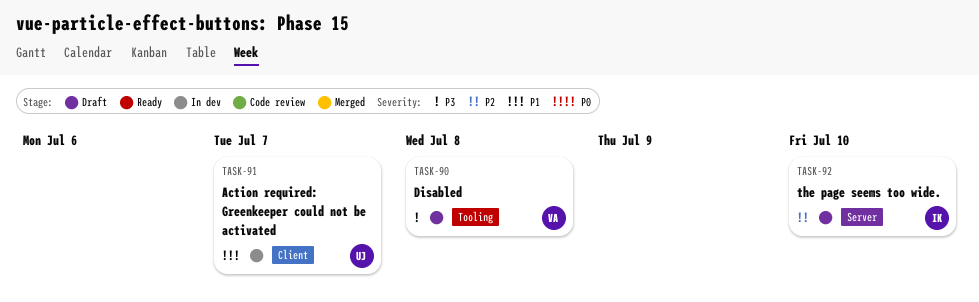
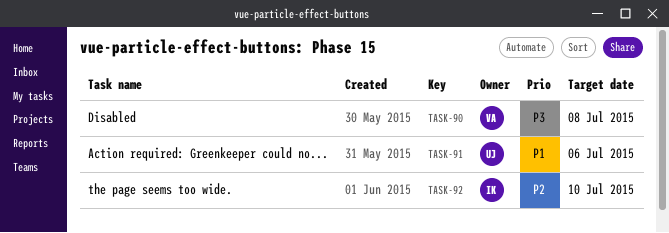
TASK-91, due: Jul 7 -> Jul 6

